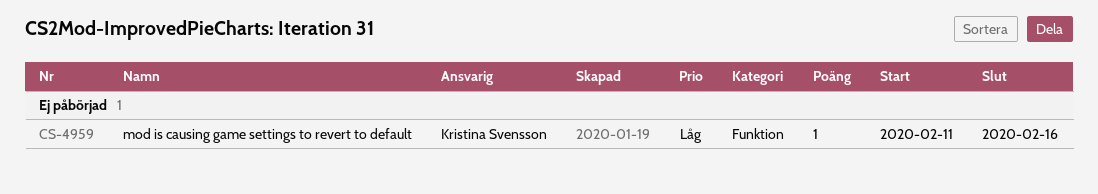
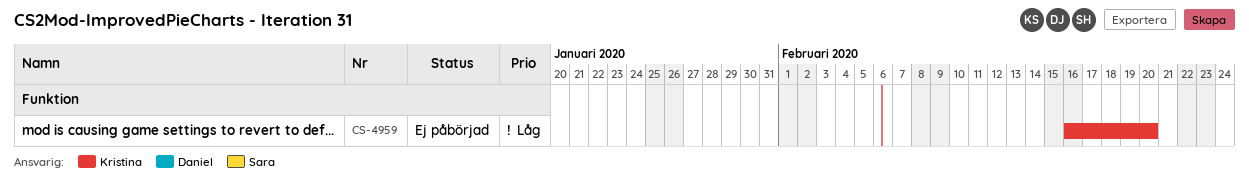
CS-4959, start: Feb 11 -> Feb 16
CS-4959, due: Feb 16 -> Feb 20

